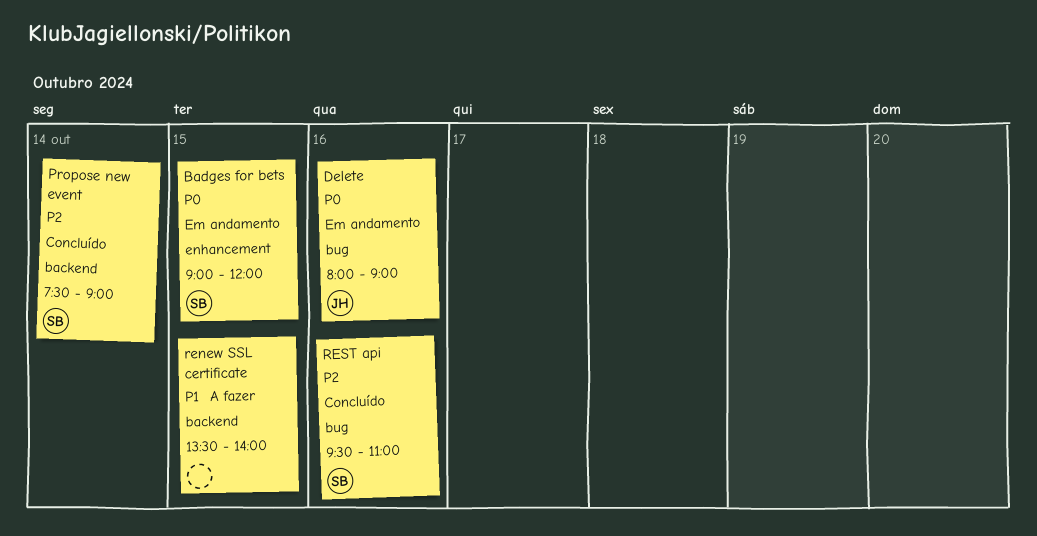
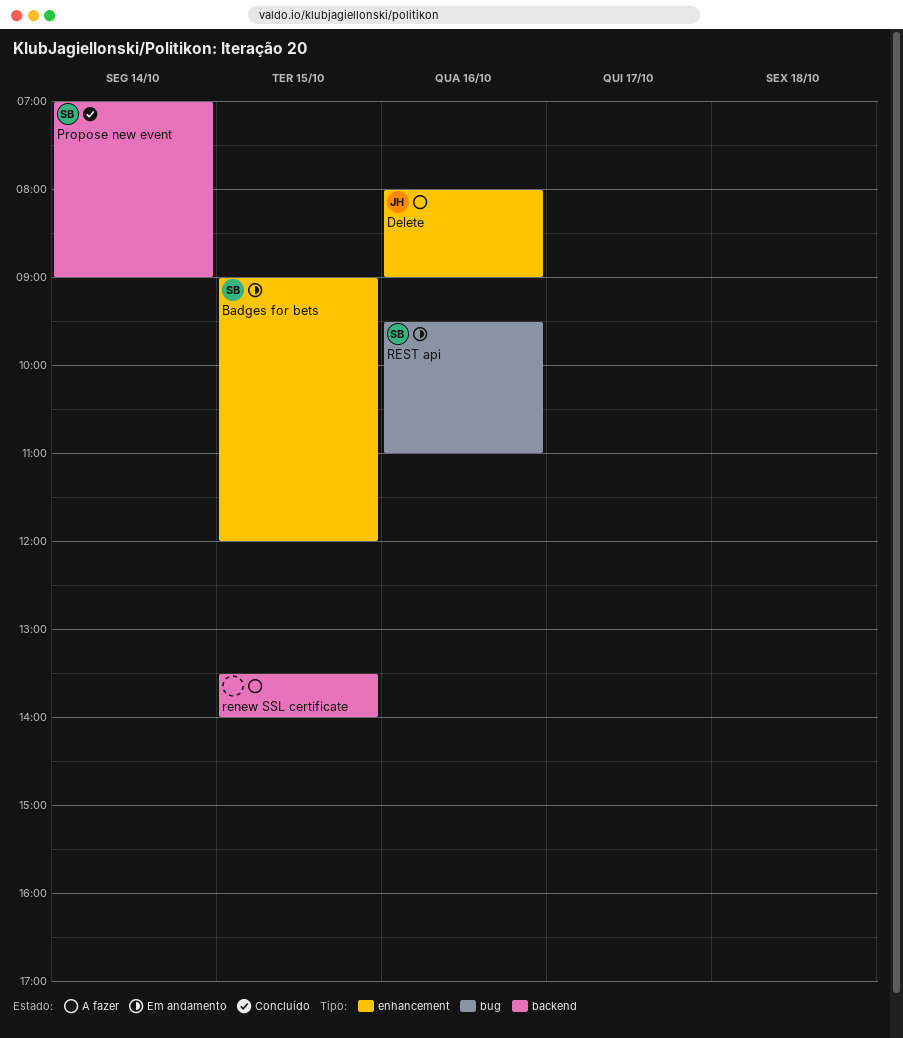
Delete, status: Em andamento -> A fazer
Delete, label: bug -> enhancement
Propose new event, begins: 07:30 -> 07:00
REST api, status: Concluído -> Em andamento

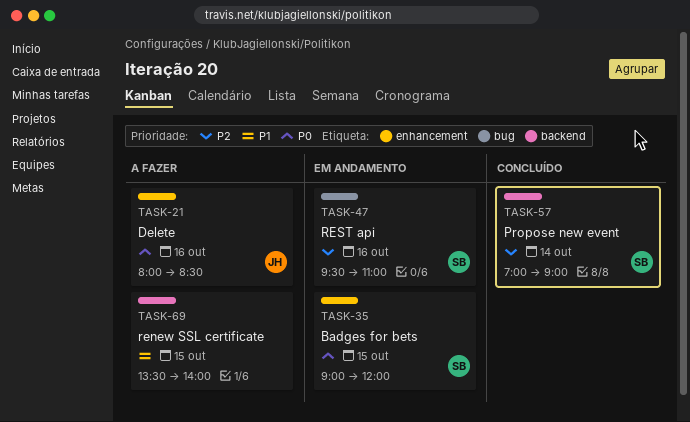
Delete, ends: 09:00 -> 08:30

